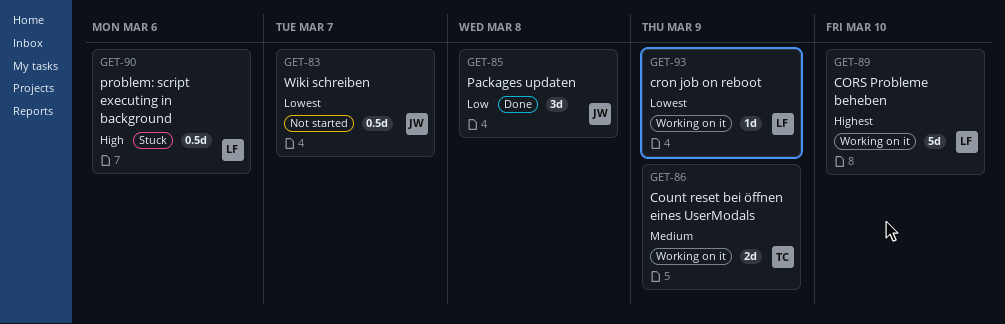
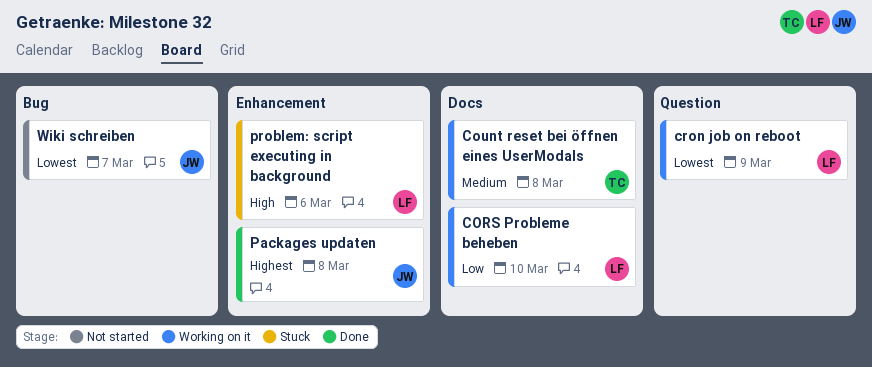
CORS Probleme beheben, priority: Highest -> Low
Count reset bei öffnen eines UserModals, due: Mar 9 -> Mar 8
Packages updaten, priority: Low -> Highest

